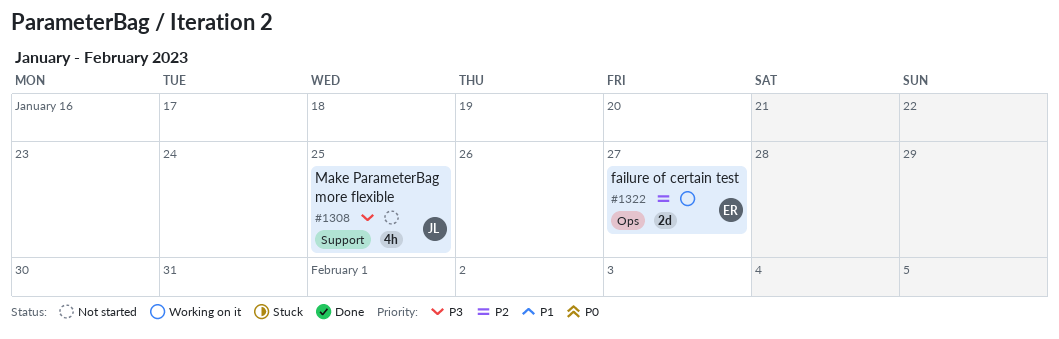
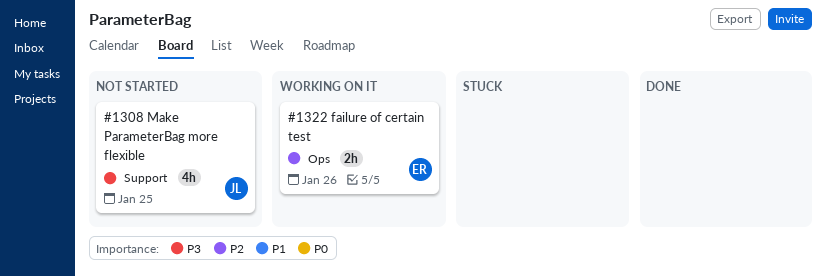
#1322, estimate: 2d -> 2h
#1322, due: Jan 27 -> Jan 26

